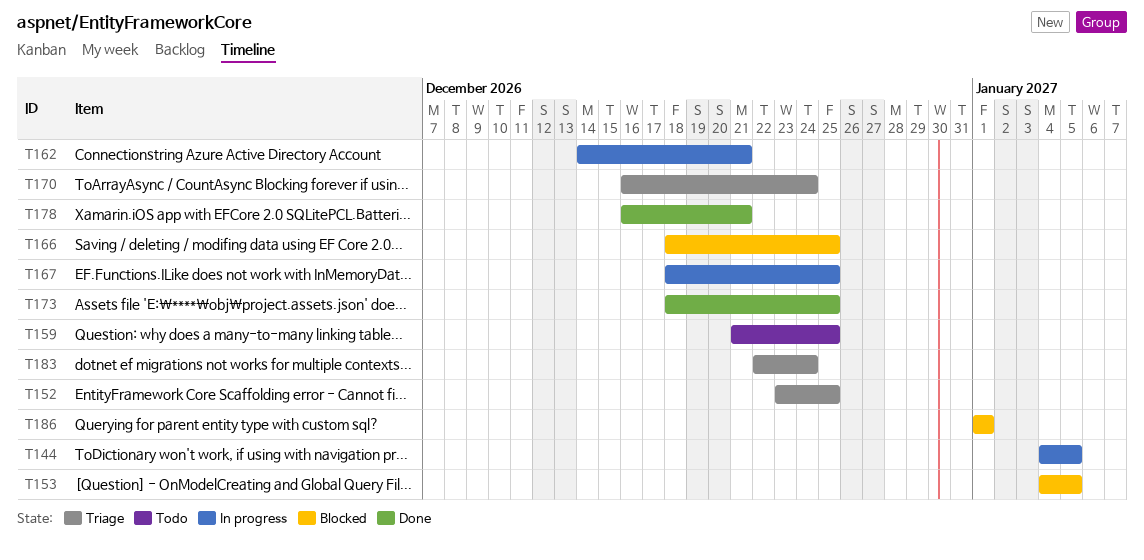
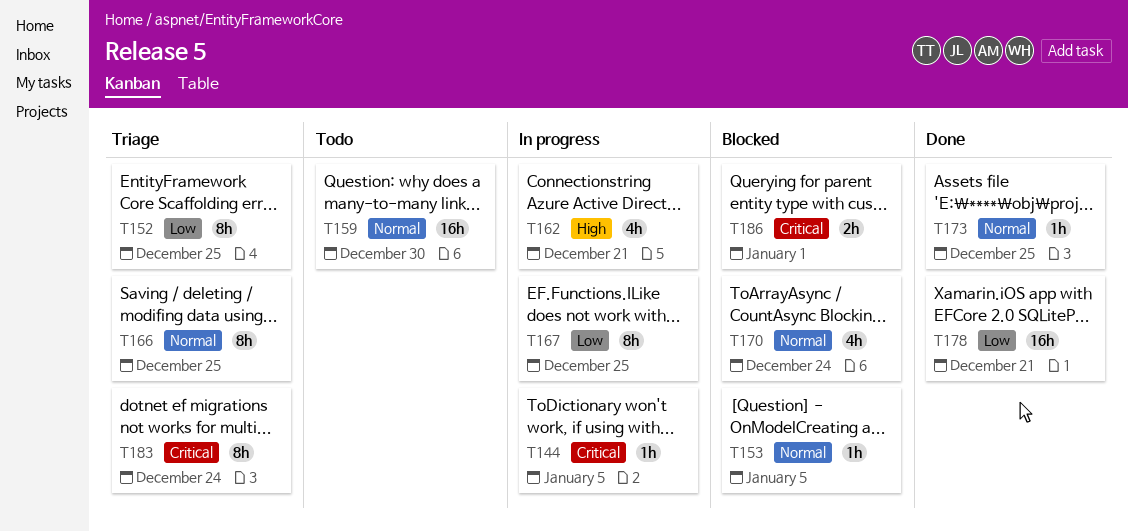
T159, due: Dec 25 -> Dec 30
T166, status: Blocked -> Triage
T170, status: Triage -> Blocked

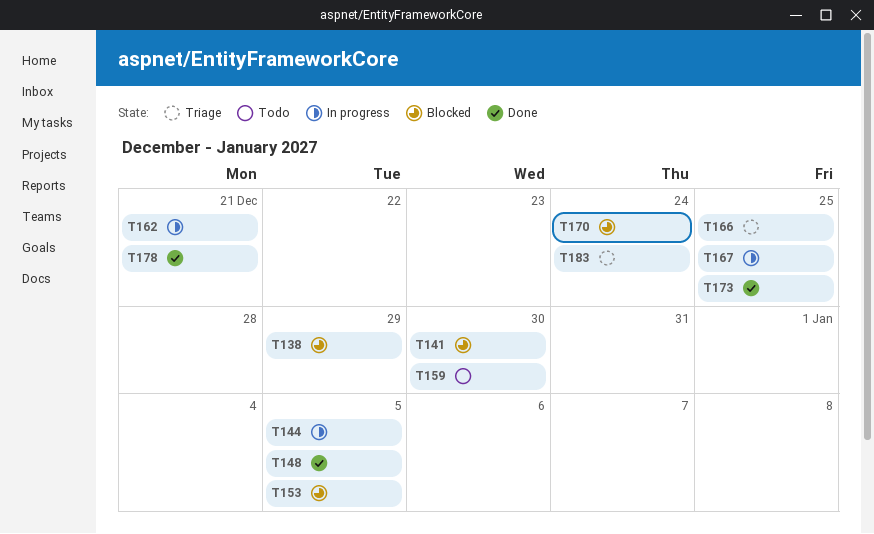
T138: none -> present
T141: none -> present
T148: none -> present
T152: present -> none
T186: present -> none

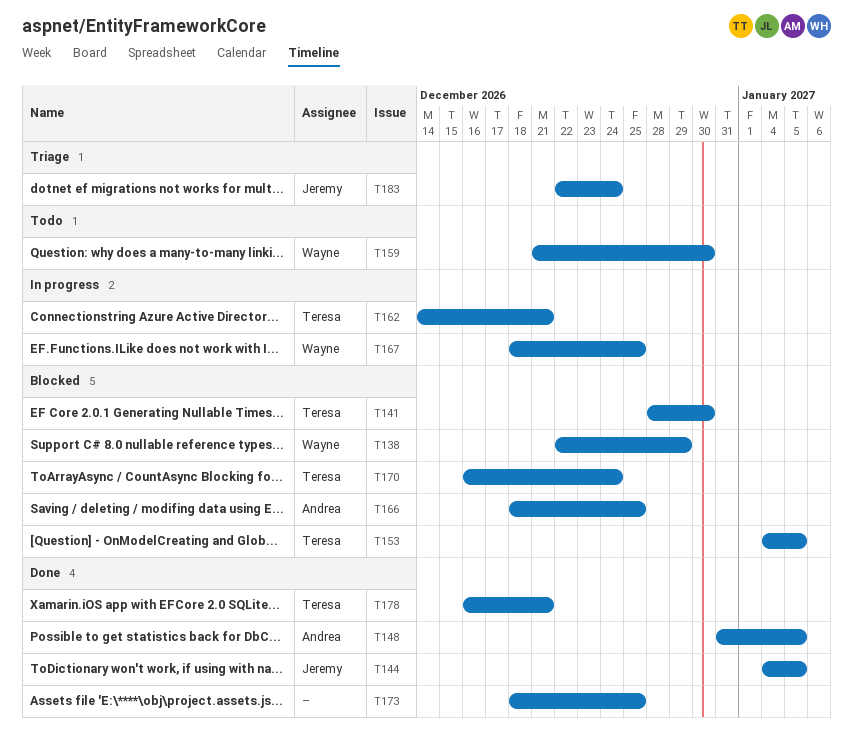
T144, status: In progress -> Done
T166, status: Triage -> Blocked

